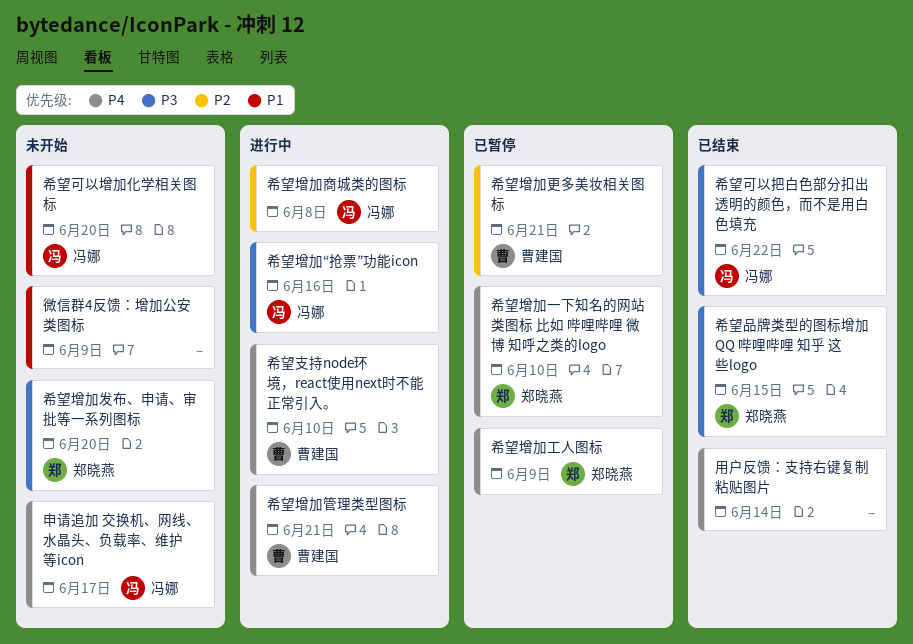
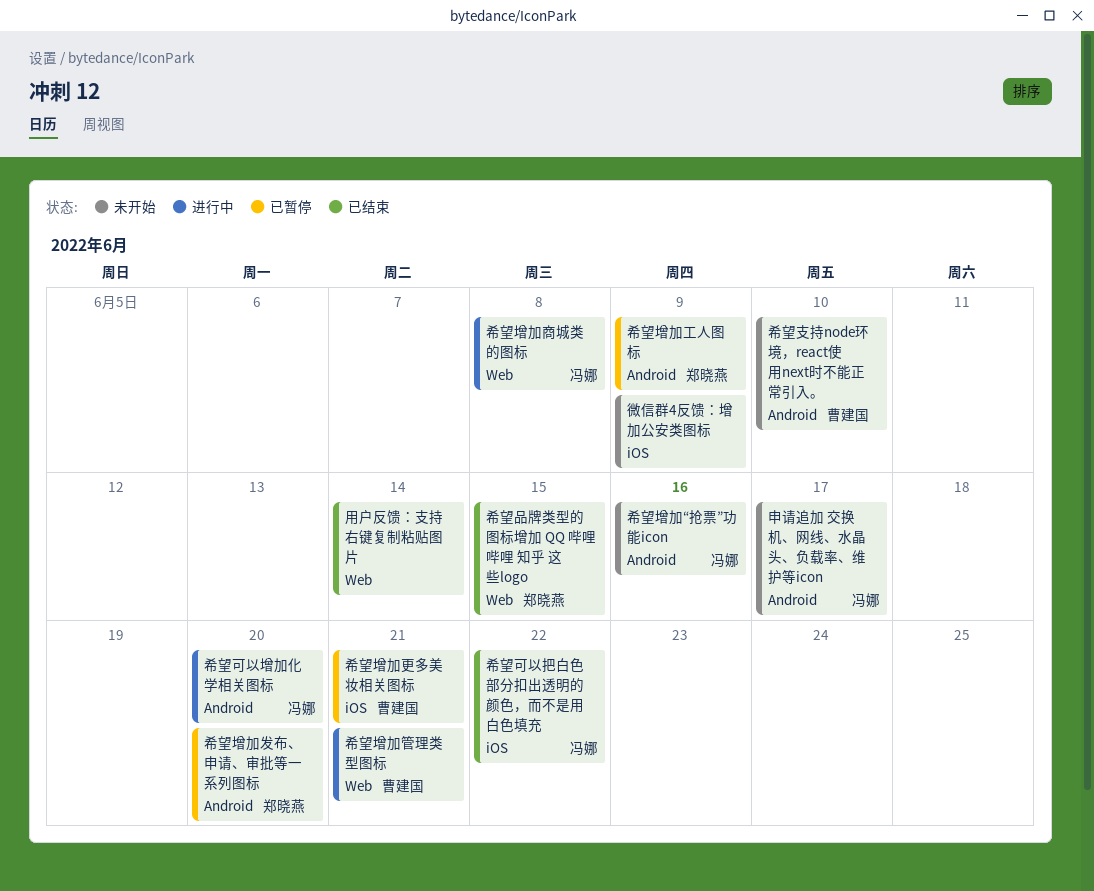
希望可以增加化学相关图标, status: 未开始 -> 进行中
希望增加“抢票”功能icon, status: 进行中 -> 未开始
希望增加一下知名的网站类图标 比如 哔哩哔哩 微博 知呼之类的logo: present -> none
希望增加发布、申请、审批等一系列图标, status: 未开始 -> 已暂停
希望支持node环境，react使用next时不能正常引入。, status: 进行中 -> 未开始

